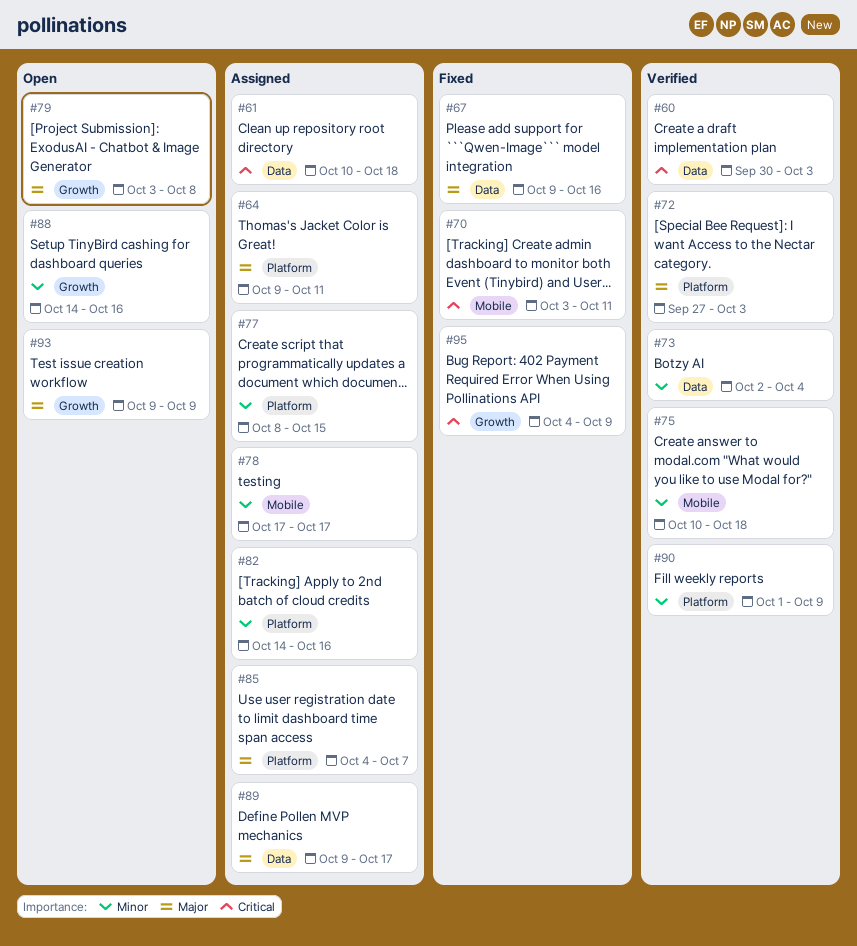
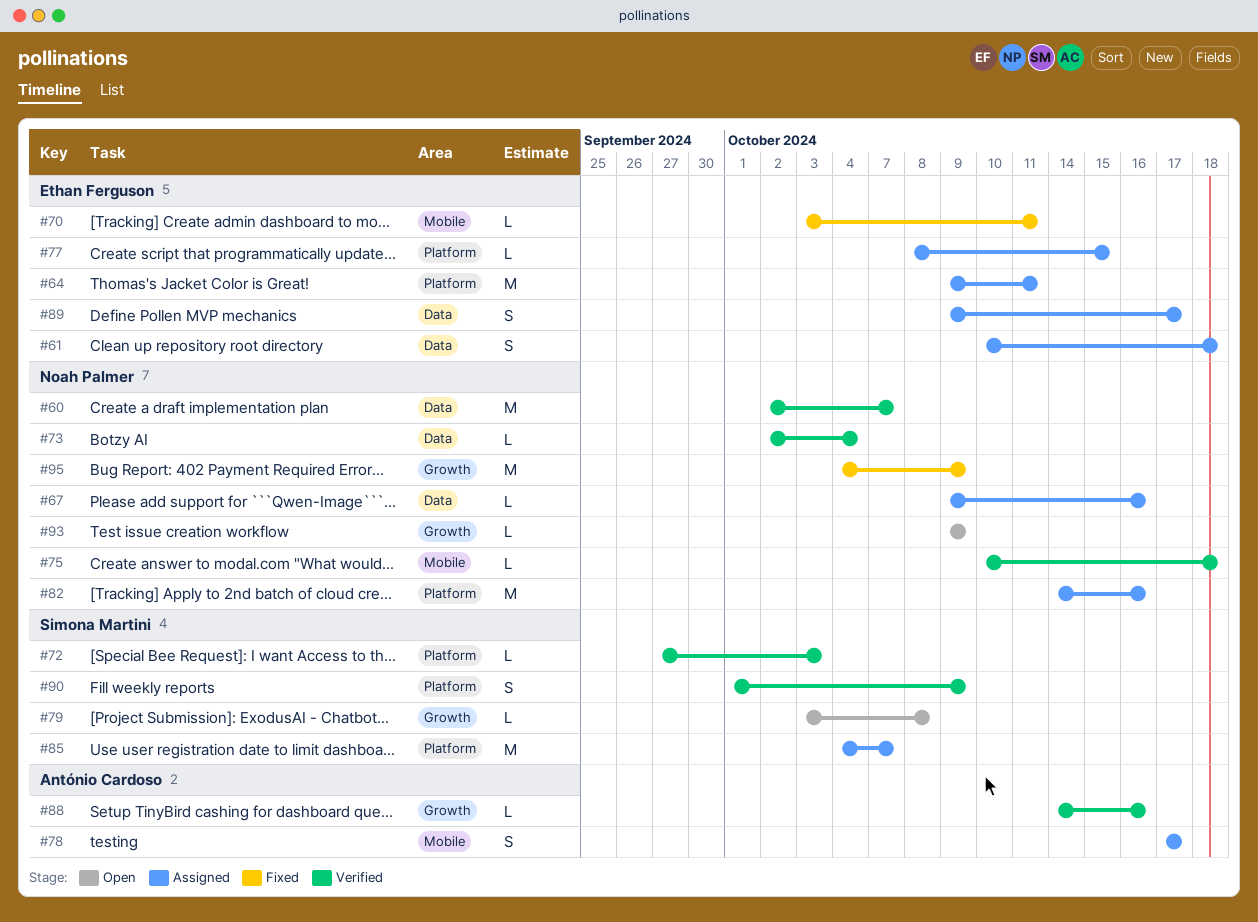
#60, start: Sep 30 -> Oct 2
#60, due: Oct 3 -> Oct 7
#67, status: Fixed -> Assigned
#88, status: Open -> Verified

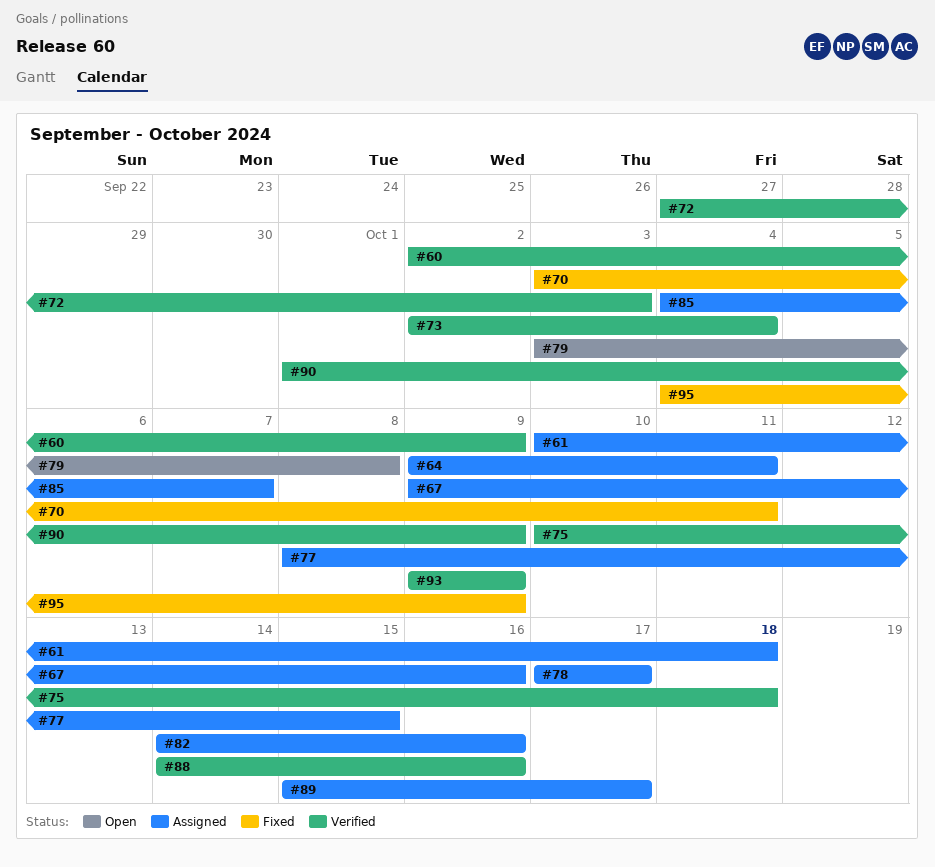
#60, due: Oct 7 -> Oct 9
#89, start: Oct 9 -> Oct 15
#93, status: Open -> Verified

